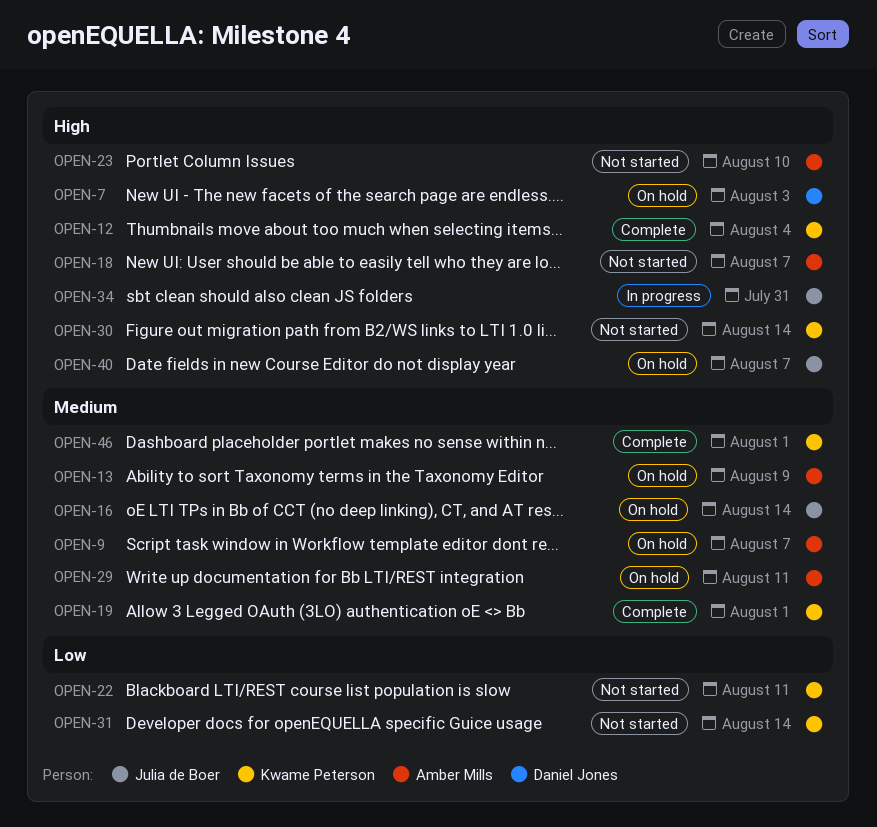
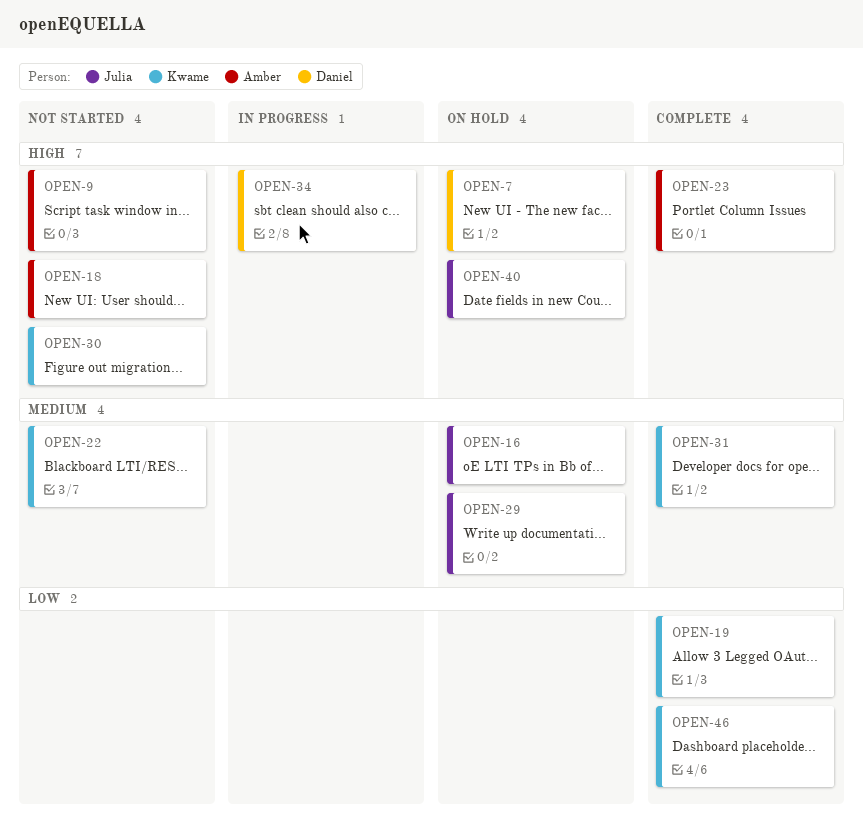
OPEN-9, status: On hold -> Not started
OPEN-9, priority: Medium -> High
OPEN-12: present -> none
OPEN-13: present -> none
OPEN-19, priority: Medium -> Low
OPEN-22, priority: Low -> Medium
OPEN-23, status: Not started -> Complete
OPEN-29, owner: Amber Mills -> Julia de Boer
OPEN-31, status: Not started -> Complete
OPEN-31, priority: Low -> Medium
OPEN-34, owner: Julia de Boer -> Daniel Jones
OPEN-46, priority: Medium -> Low

